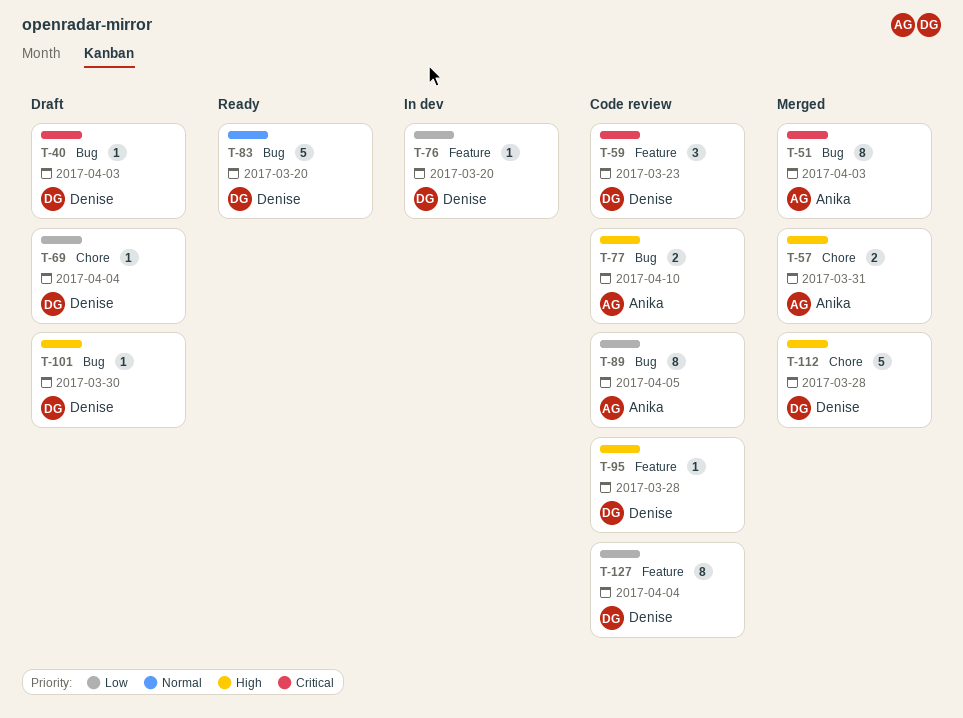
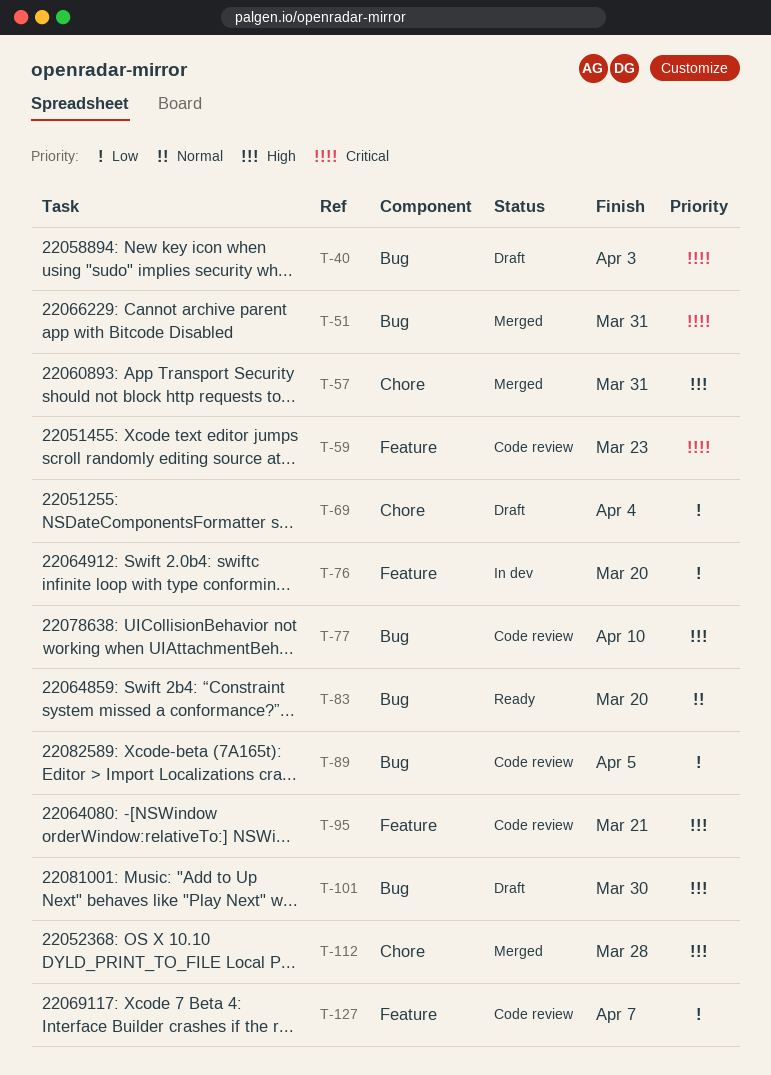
T-51, due: Apr 3 -> Mar 31
T-95, due: Mar 28 -> Mar 21
T-127, due: Apr 4 -> Apr 7

